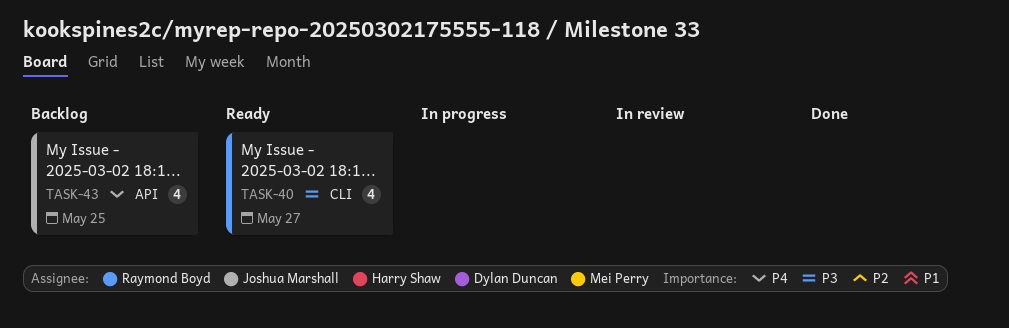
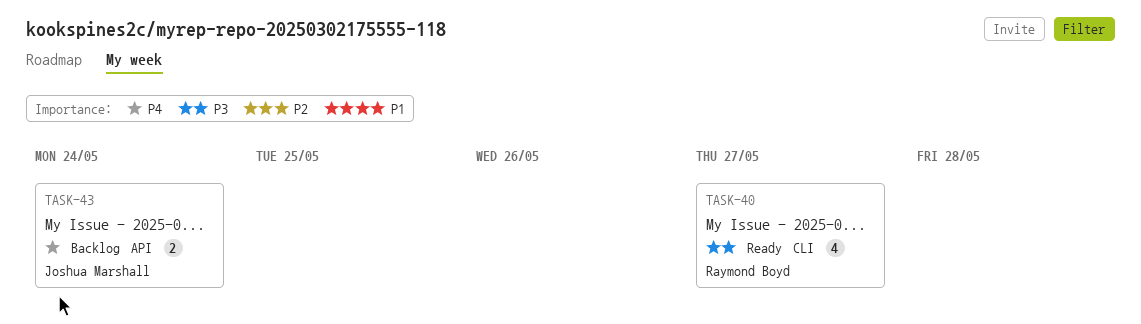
TASK-43, estimate: 4 -> 2
TASK-43, due: May 25 -> May 24

